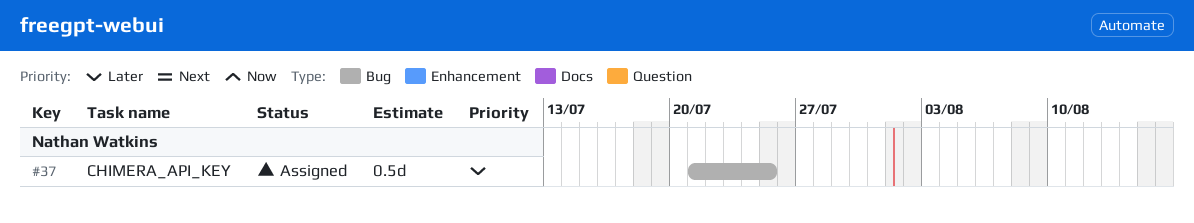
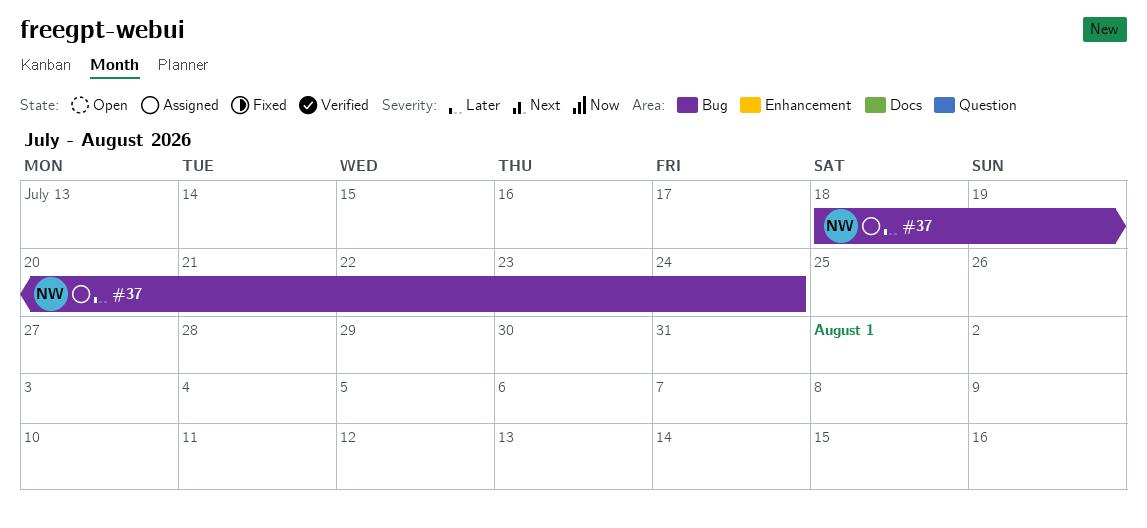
#37, start: Jul 21 -> Jul 18
#37, due: Jul 25 -> Jul 24

